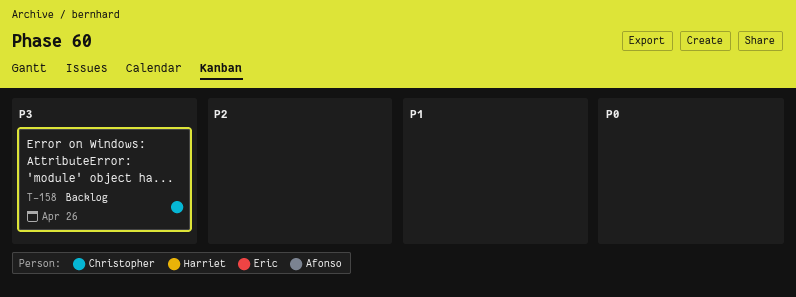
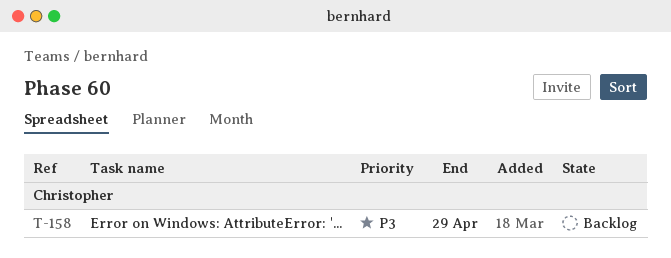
T-158, due: Apr 26 -> Apr 29

